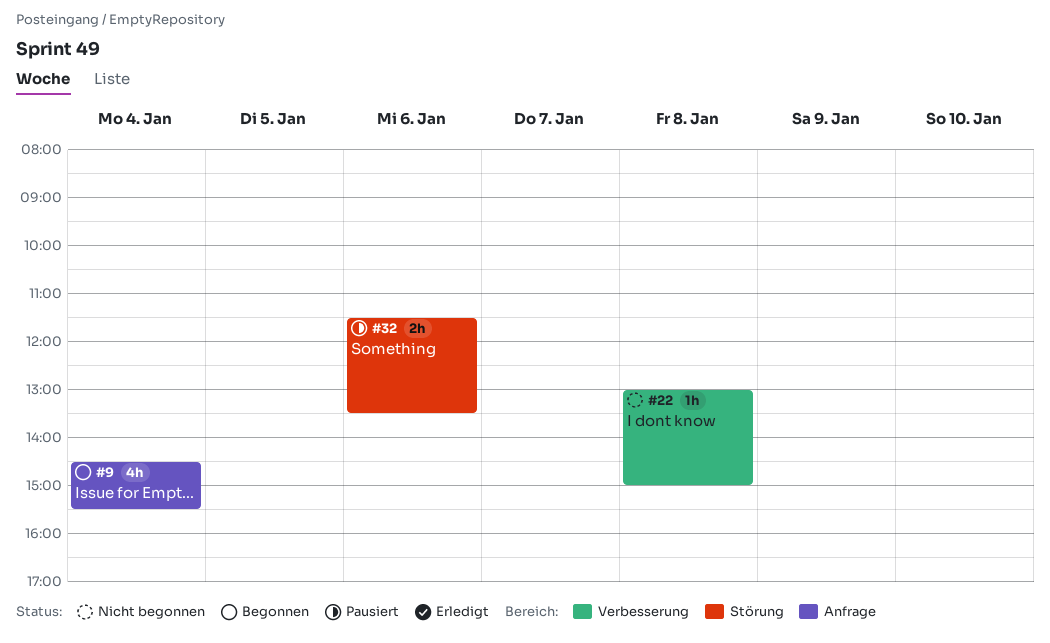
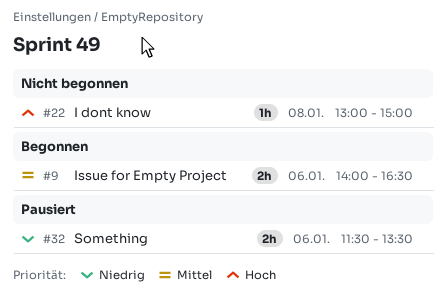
#9, estimate: 4h -> 2h
#9, day: Jan 4 -> Jan 6
#9, begins: 14:30 -> 14:00
#9, ends: 15:30 -> 16:30

